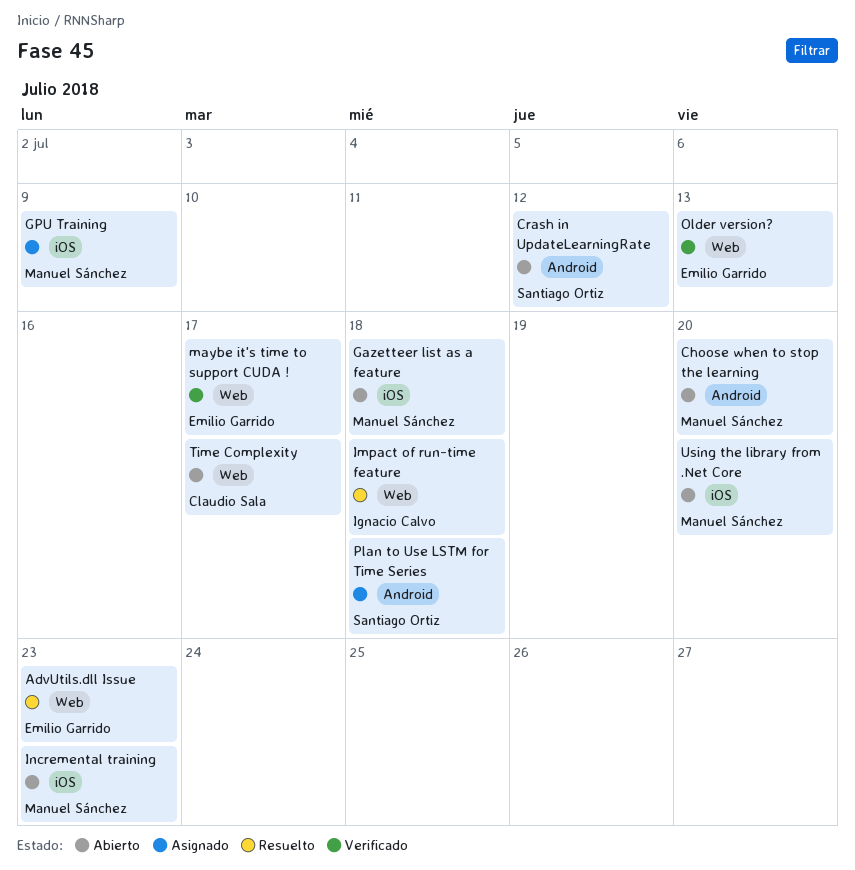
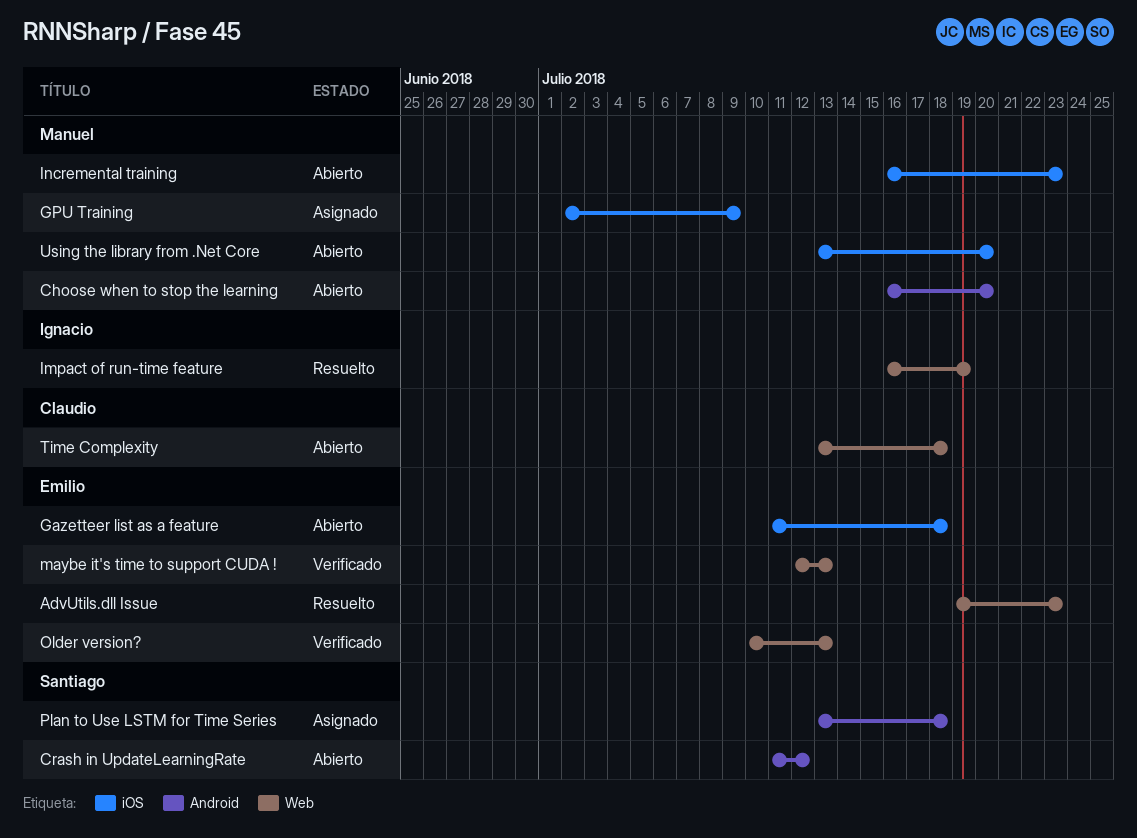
Gazetteer list as a feature, owner: Manuel Sánchez -> Emilio Garrido
Impact of run-time feature, due: Jul 18 -> Jul 19
maybe it's time to support CUDA !, due: Jul 17 -> Jul 13
Time Complexity, due: Jul 17 -> Jul 18

